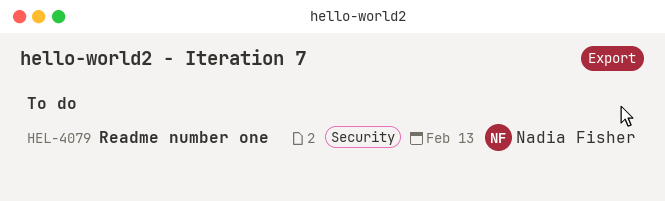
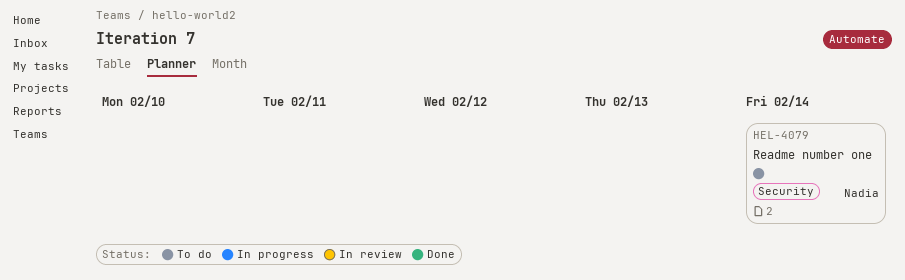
HEL-4079, due: Feb 13 -> Feb 14

